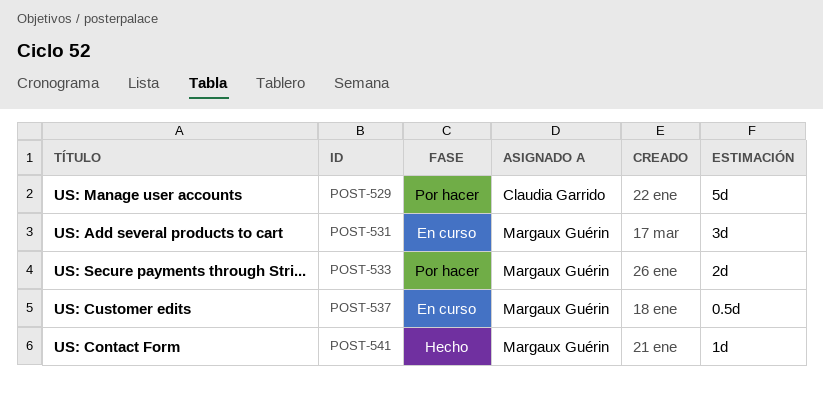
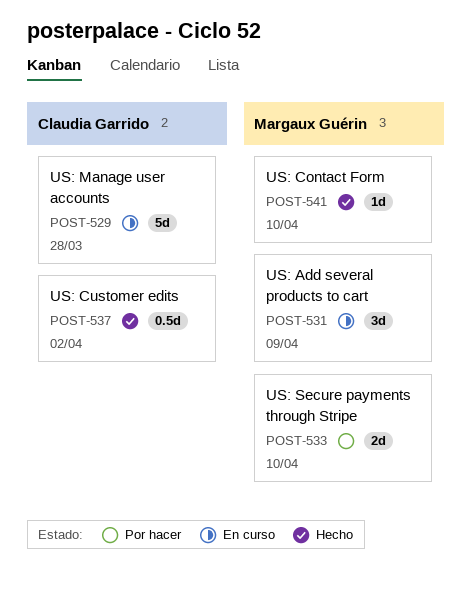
POST-529, status: Por hacer -> En curso
POST-537, status: En curso -> Hecho
POST-537, owner: Margaux Guérin -> Claudia Garrido

